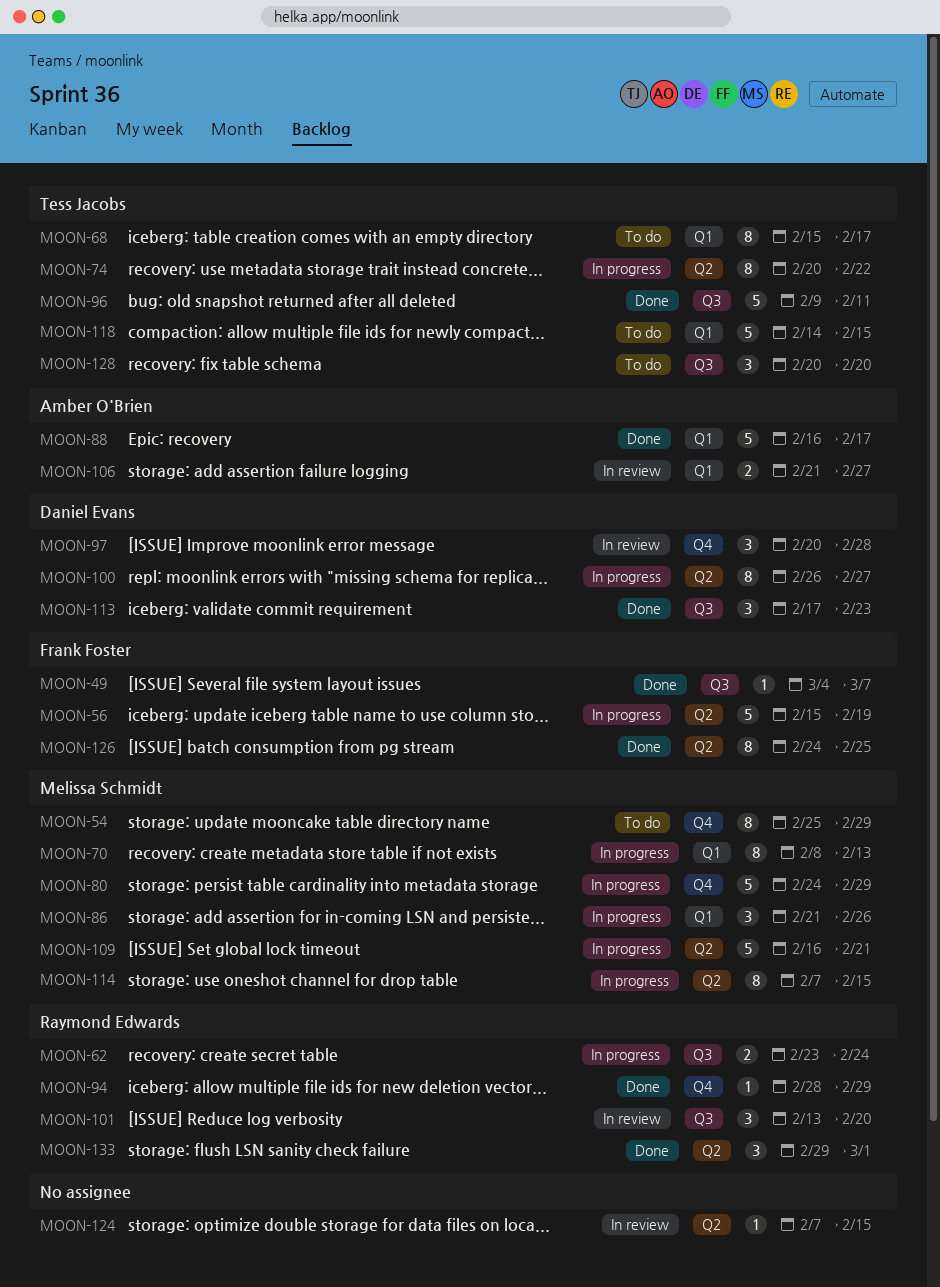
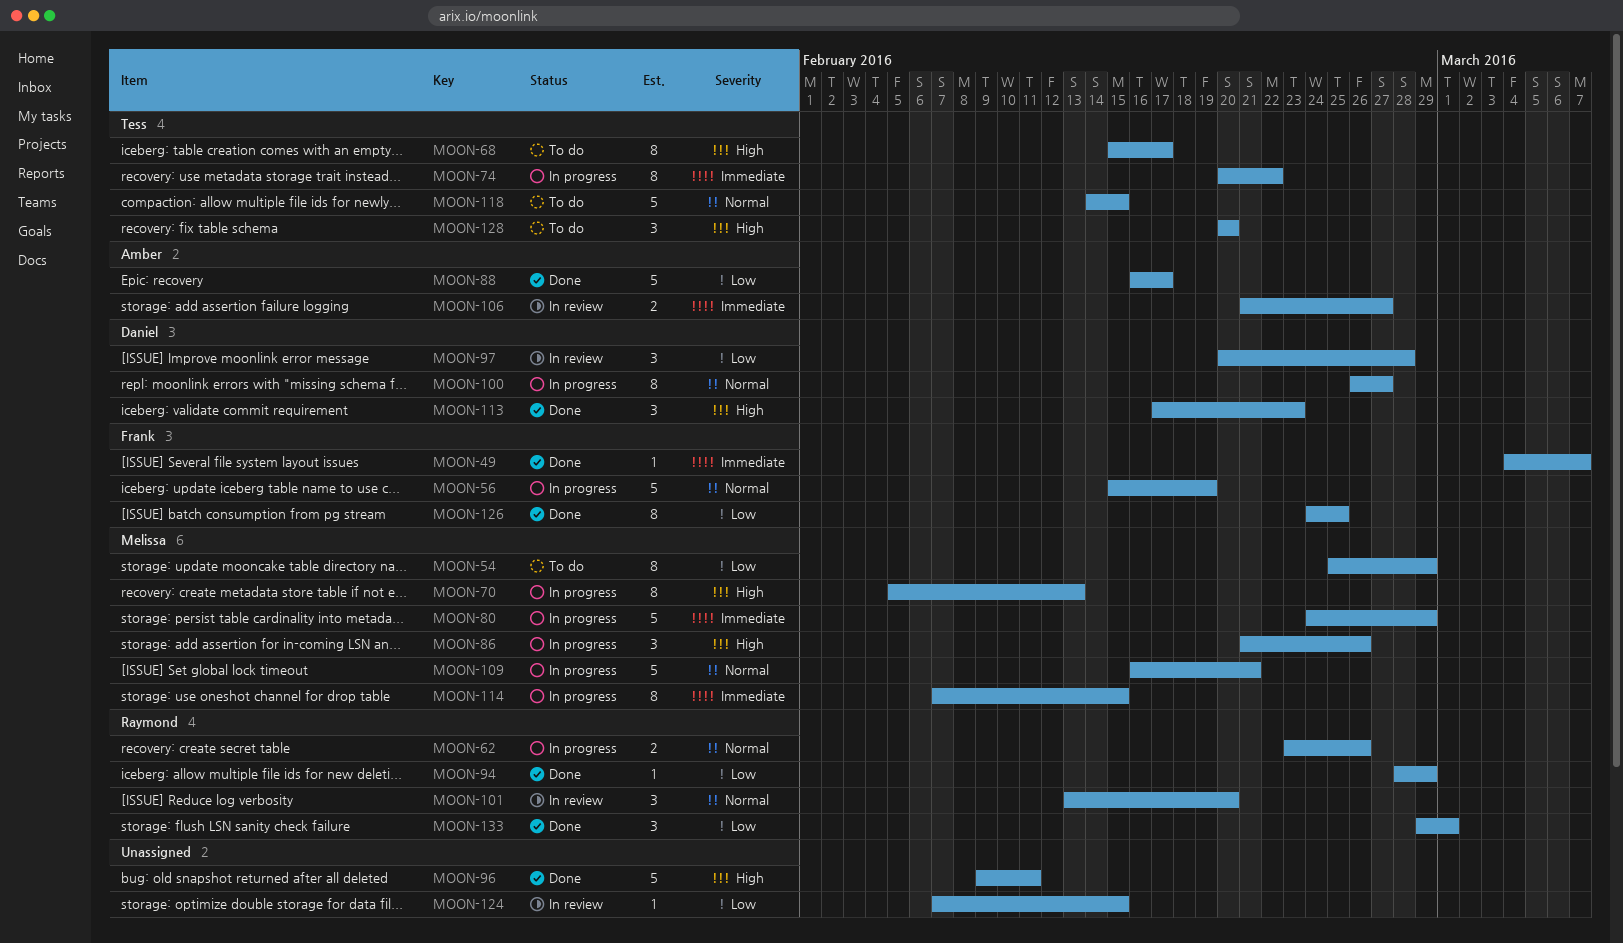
MOON-62, due: Feb 24 -> Feb 26
MOON-70, start: Feb 8 -> Feb 5
MOON-96, owner: Tess Jacobs -> none

